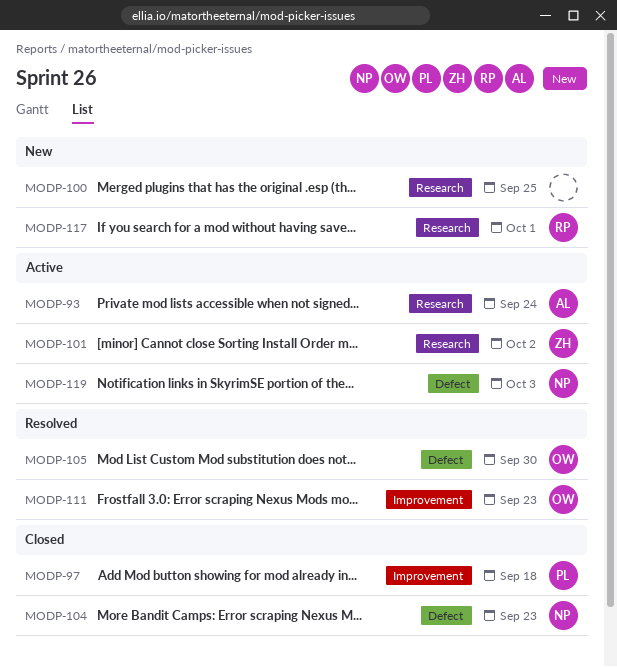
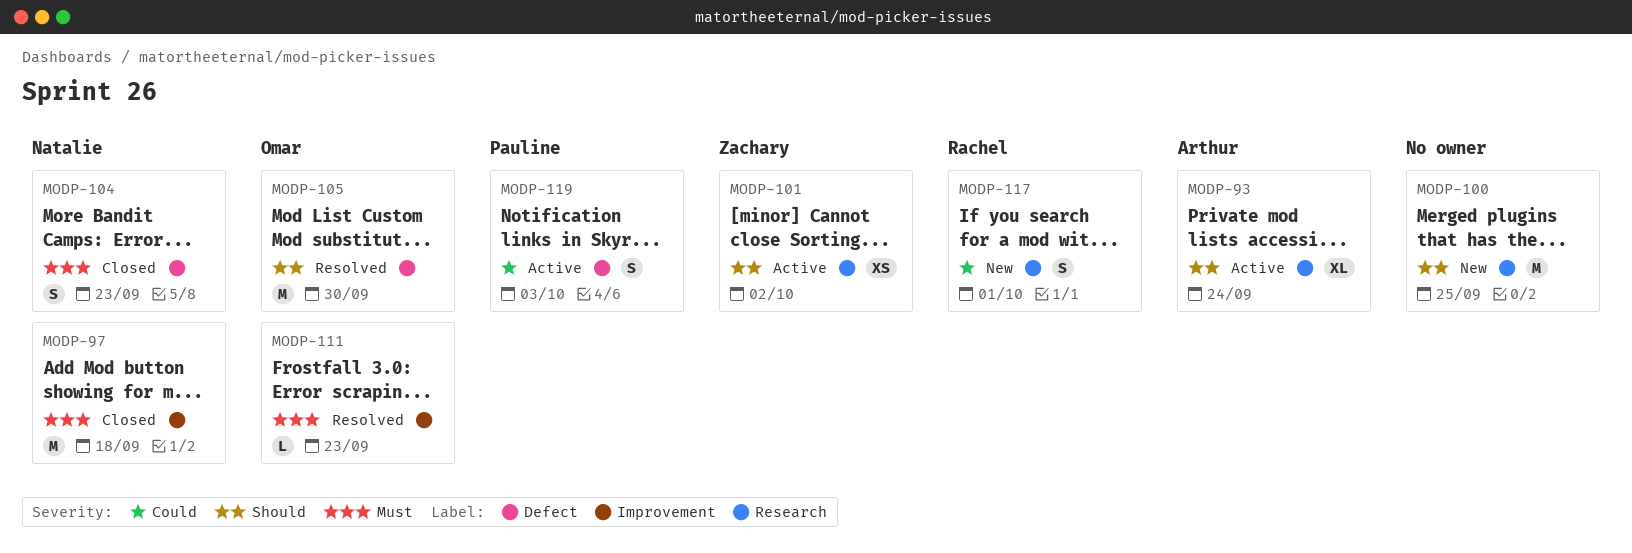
MODP-97, owner: Pauline -> Natalie
MODP-119, owner: Natalie -> Pauline

